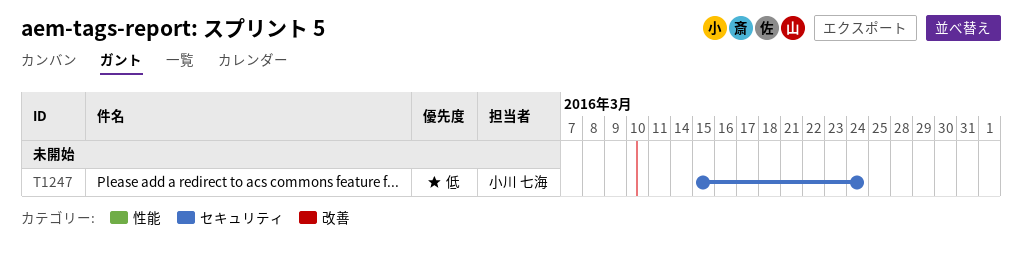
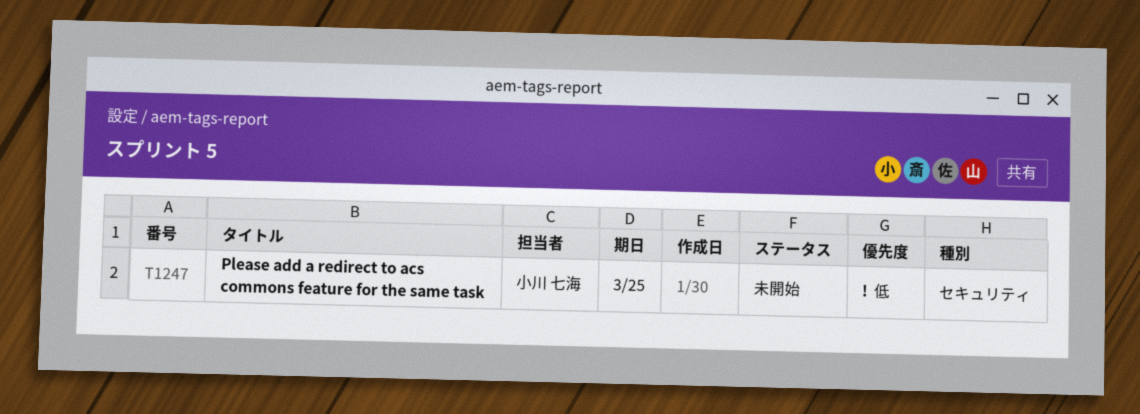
T1247, due: Mar 24 -> Mar 25

